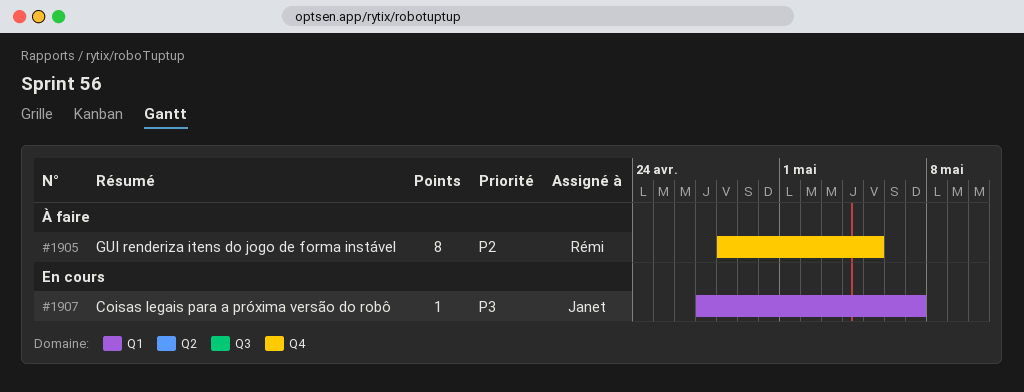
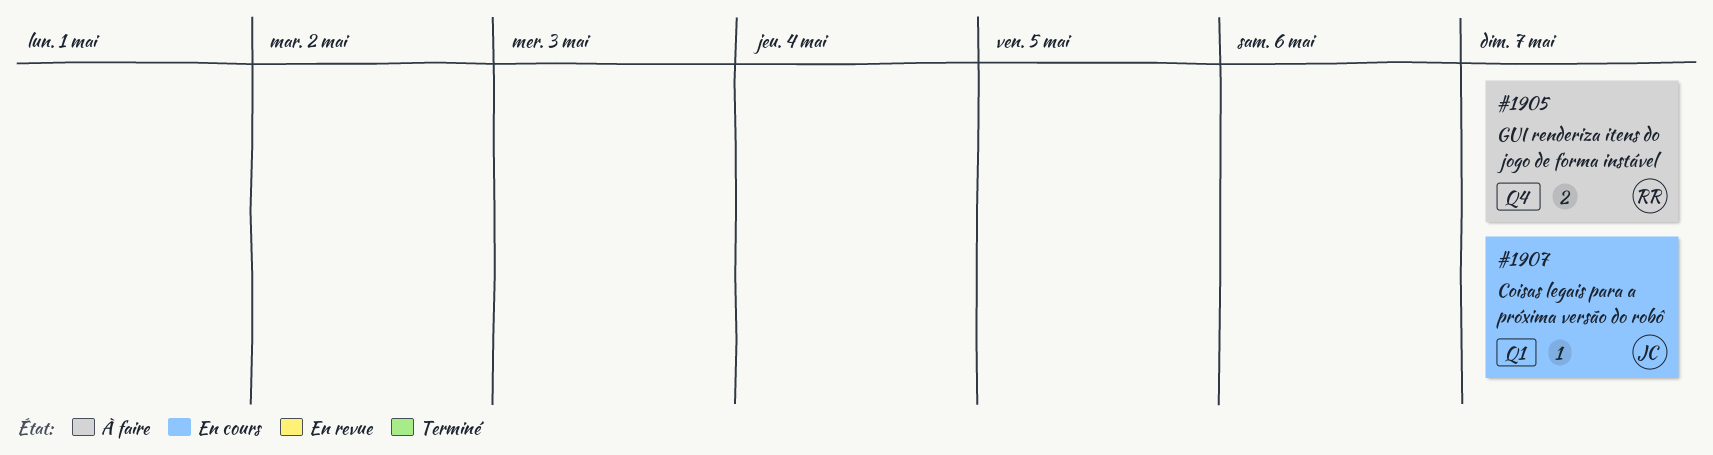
#1905, estimate: 8 -> 2
#1905, due: May 5 -> May 7

